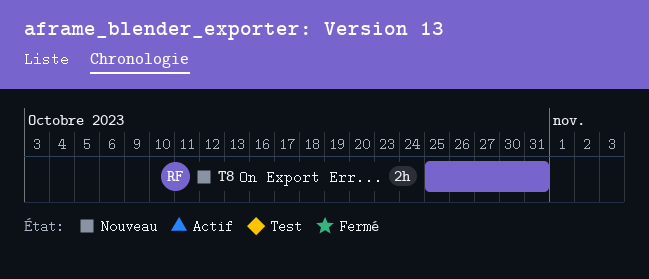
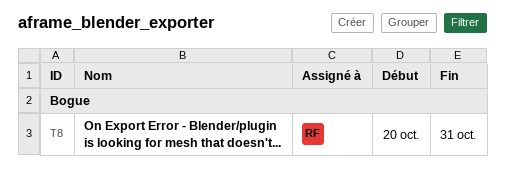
T8, start: Oct 25 -> Oct 20

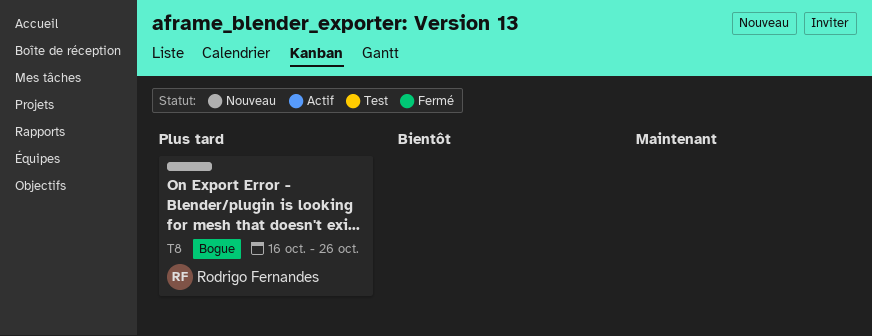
T8, start: Oct 20 -> Oct 16
T8, due: Oct 31 -> Oct 26

